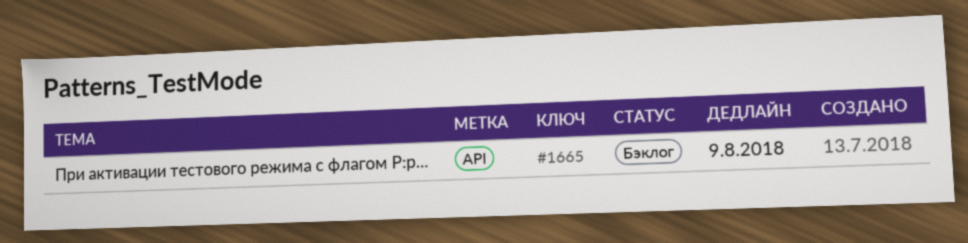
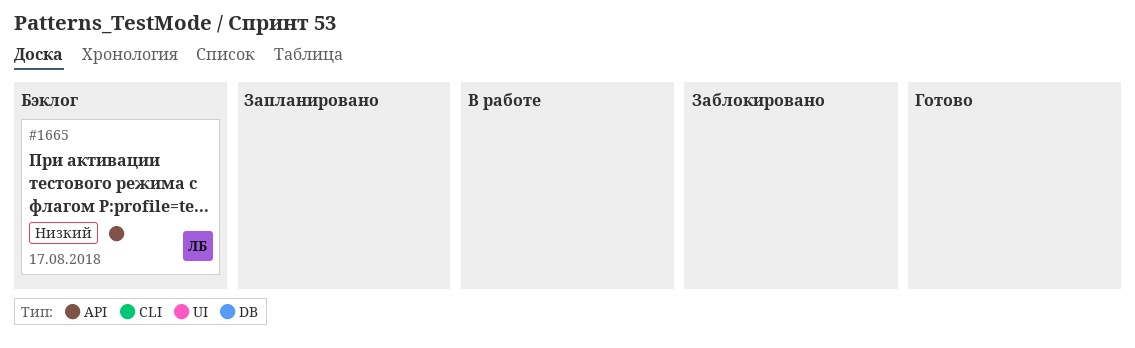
#1665, due: Aug 9 -> Aug 17

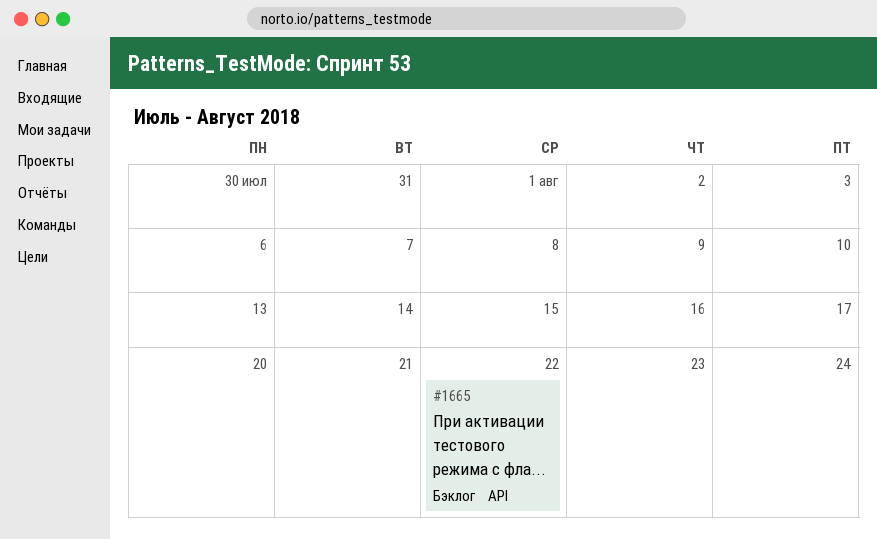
#1665, due: Aug 17 -> Aug 22

